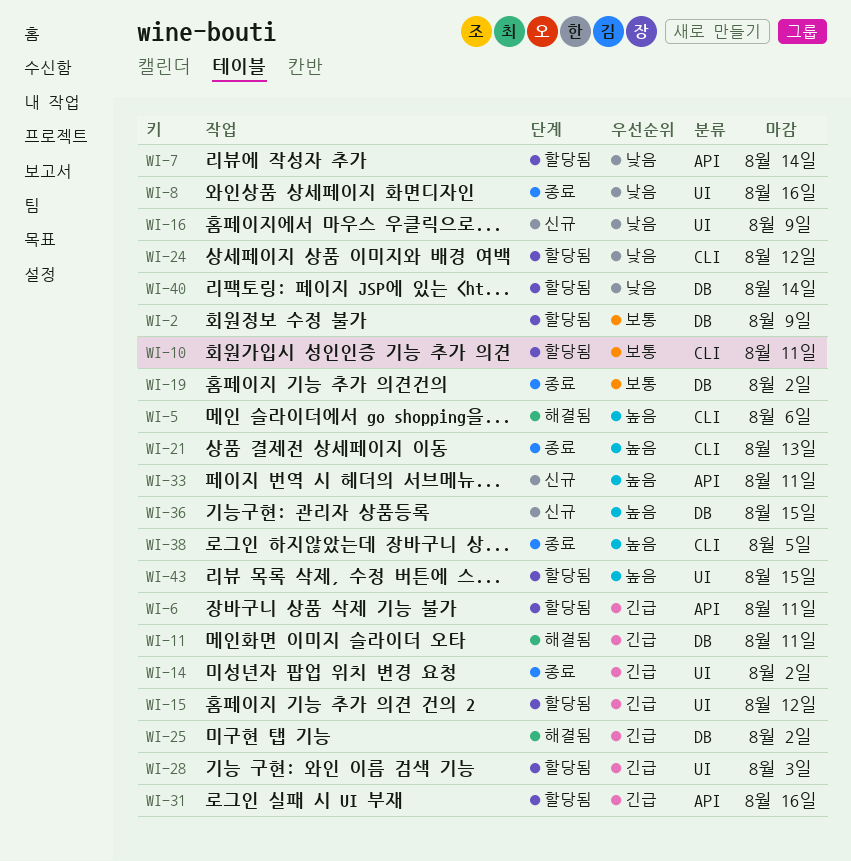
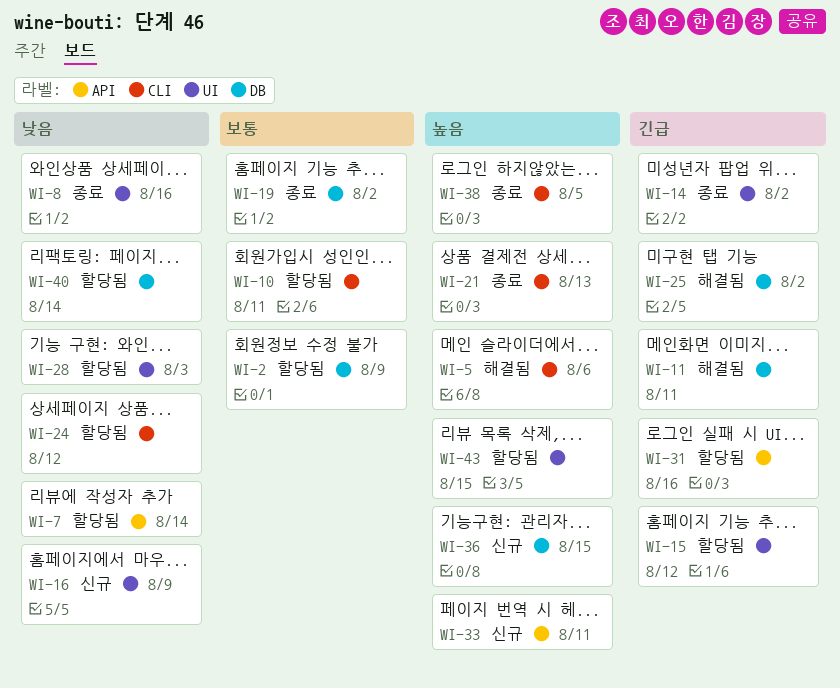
WI-6: present -> none
WI-28, priority: 긴급 -> 낮음

